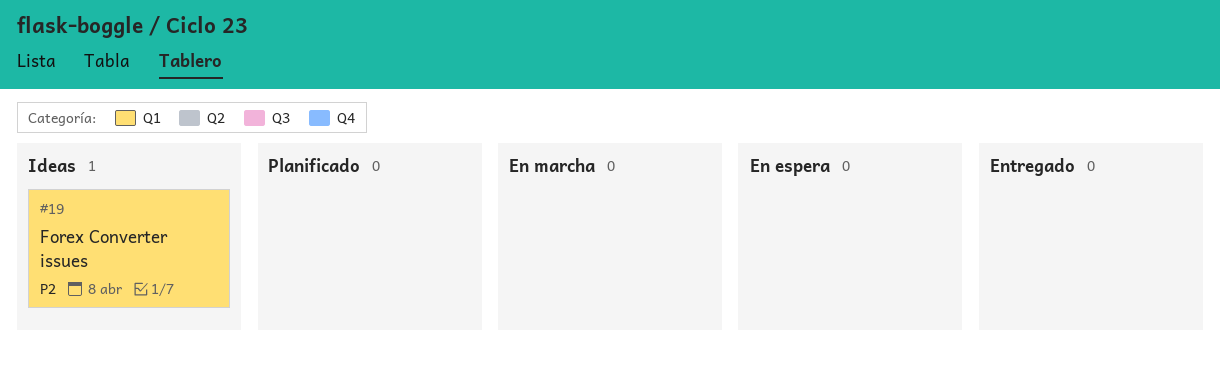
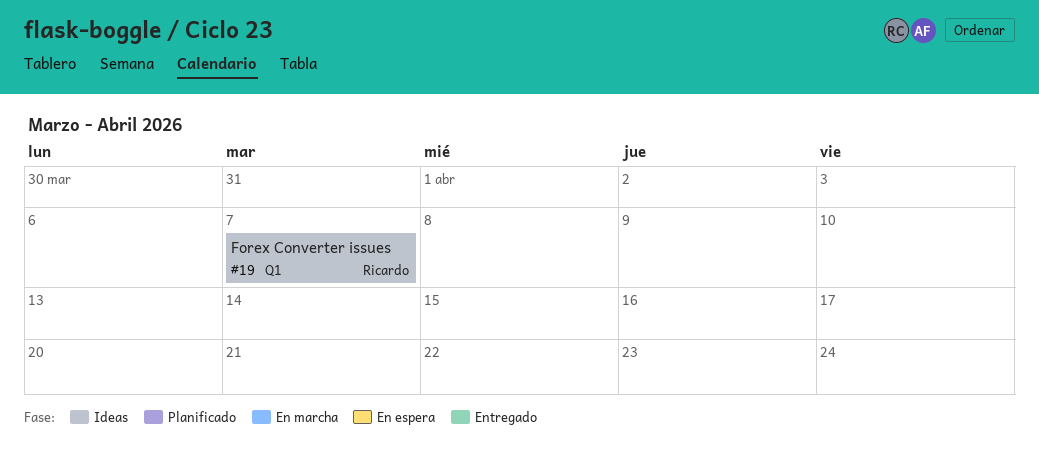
#19, due: Apr 8 -> Apr 7

